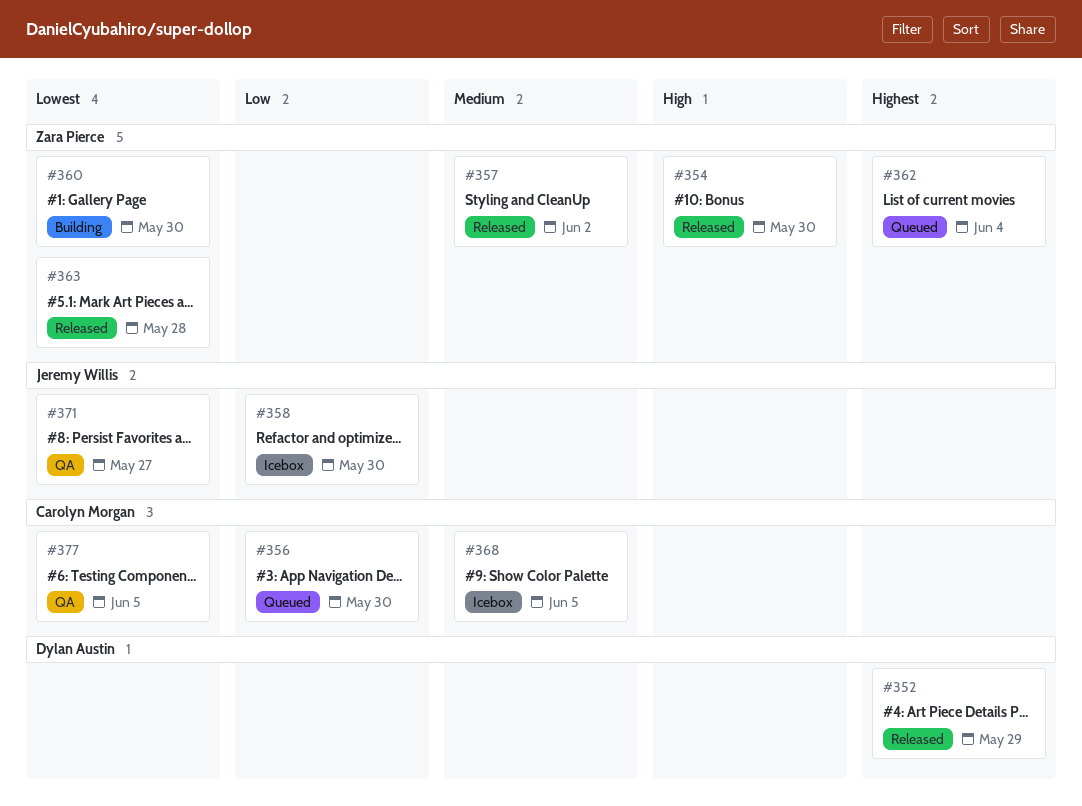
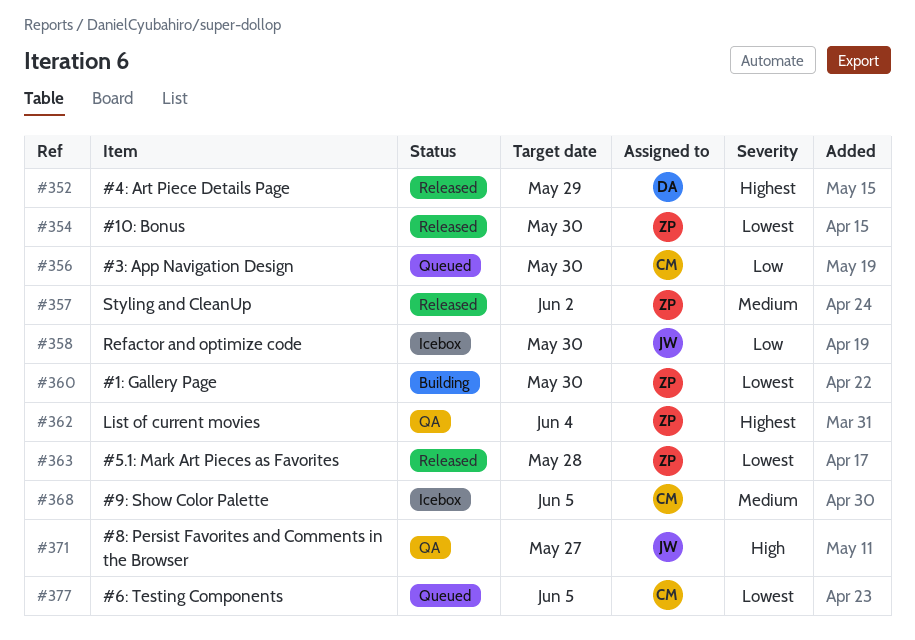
#354, priority: High -> Lowest
#362, status: Queued -> QA
#371, priority: Lowest -> High
#377, status: QA -> Queued

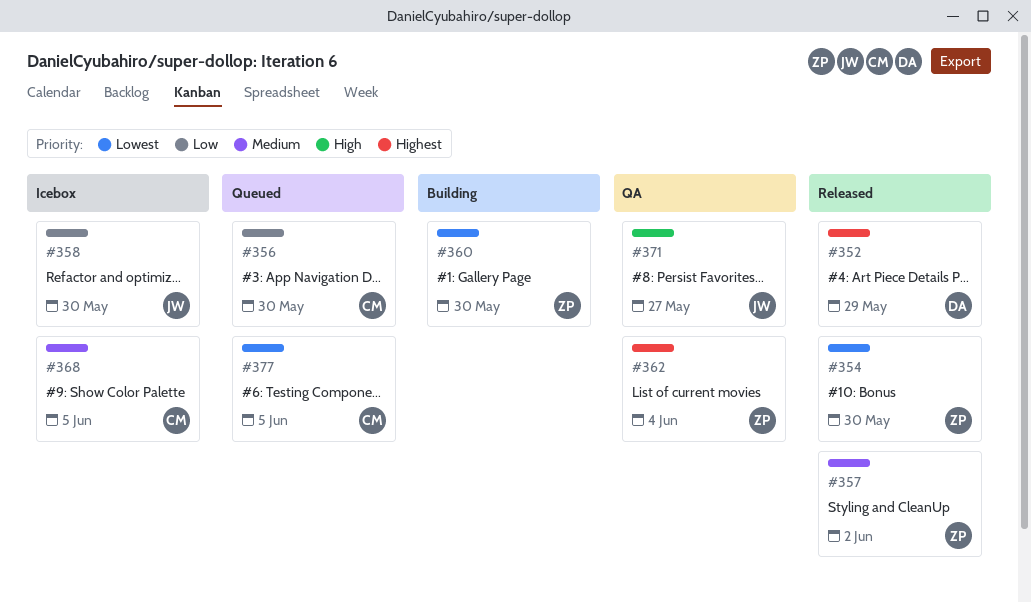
#363: present -> none

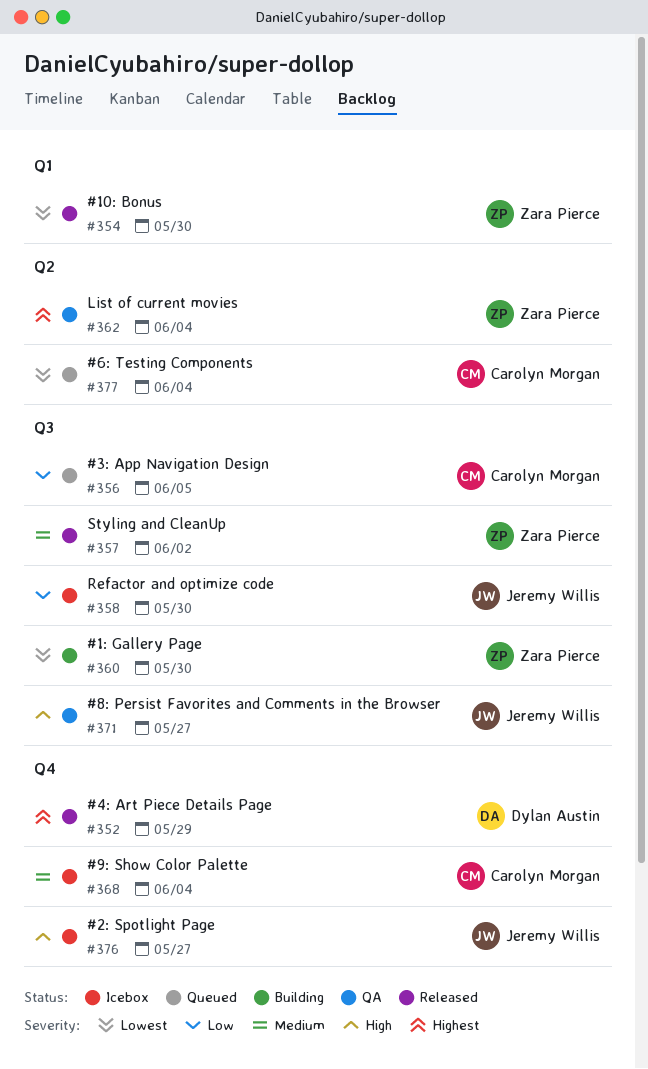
#356, due: May 30 -> Jun 5
#368, due: Jun 5 -> Jun 4
#376: none -> present
#377, due: Jun 5 -> Jun 4

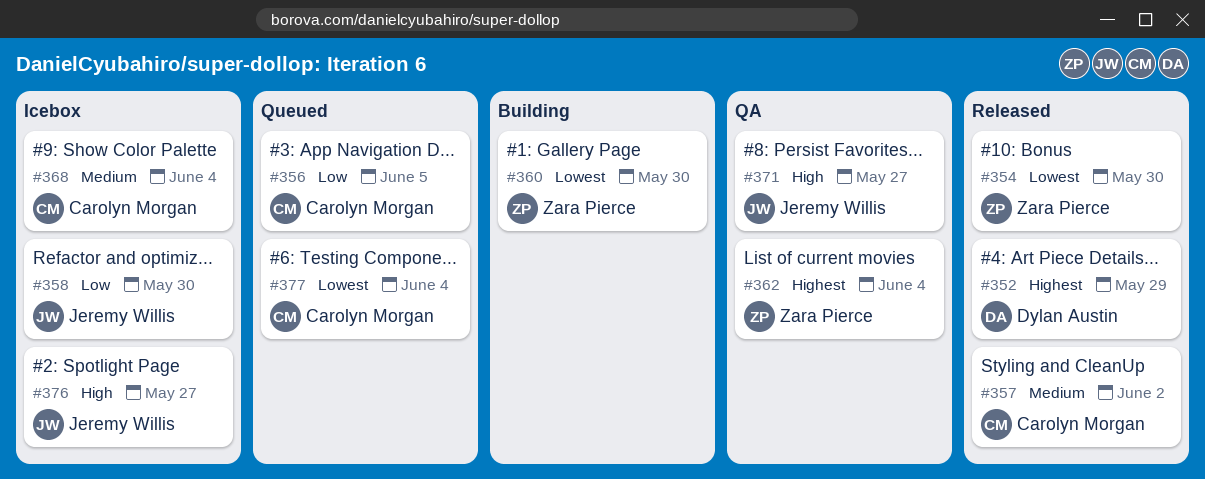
#357, owner: Zara Pierce -> Carolyn Morgan

